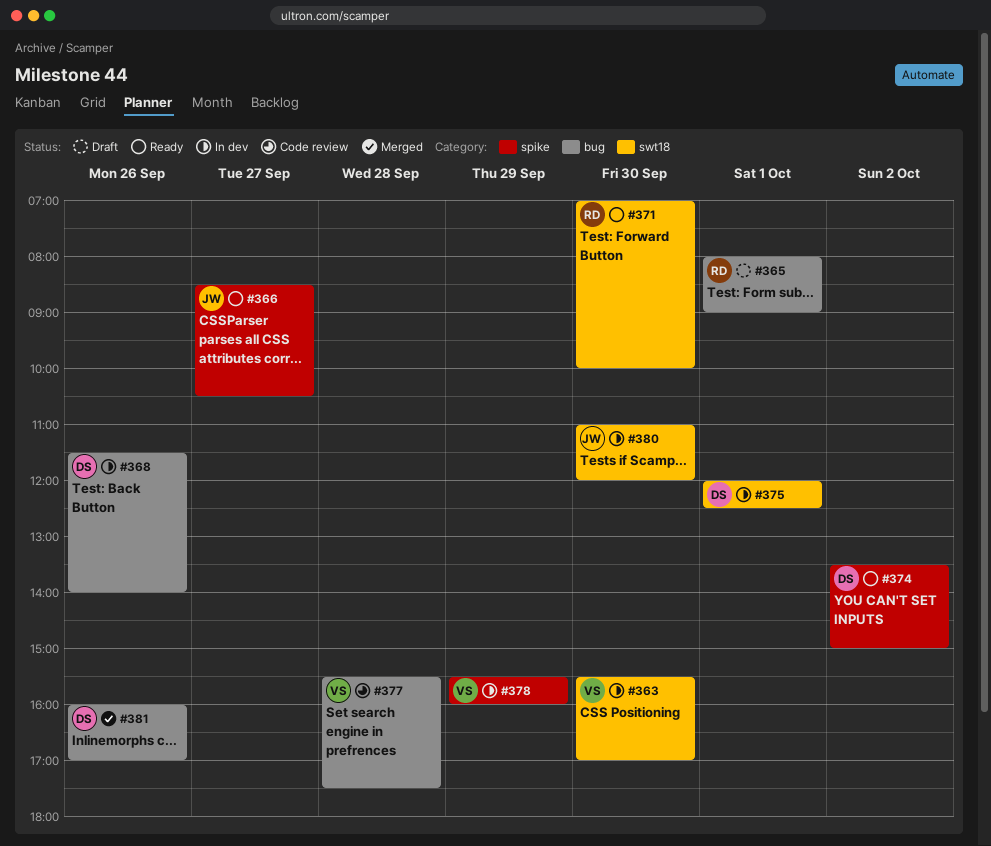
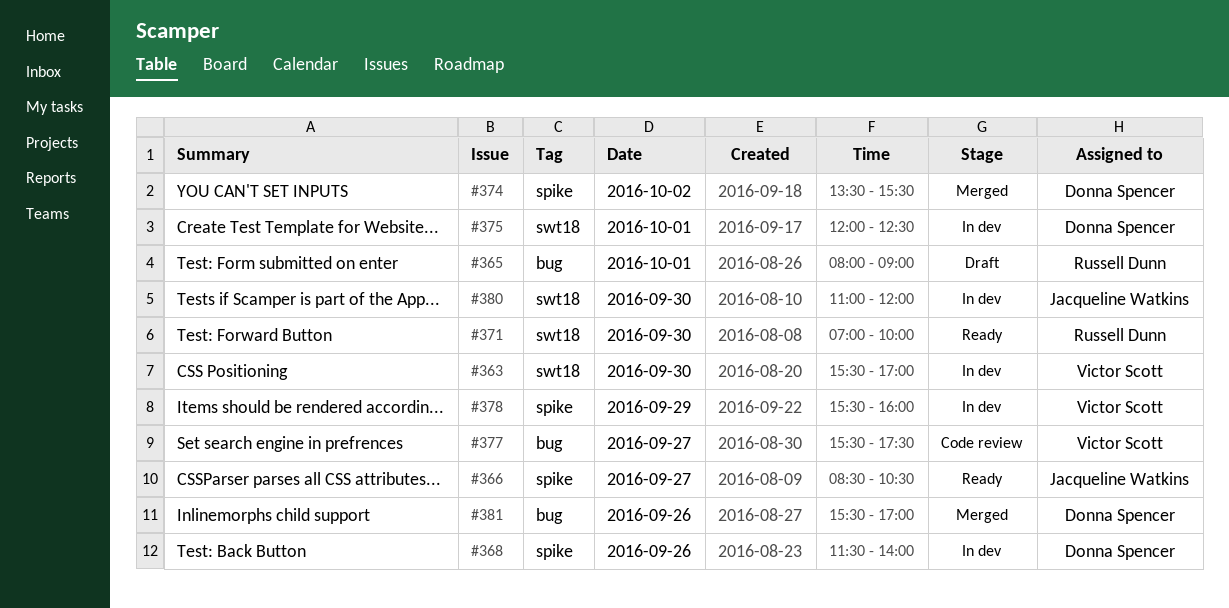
#368, label: bug -> spike
#374, status: Ready -> Merged
#374, ends: 15:00 -> 15:30
#377, day: Sep 28 -> Sep 27
#381, begins: 16:00 -> 15:30

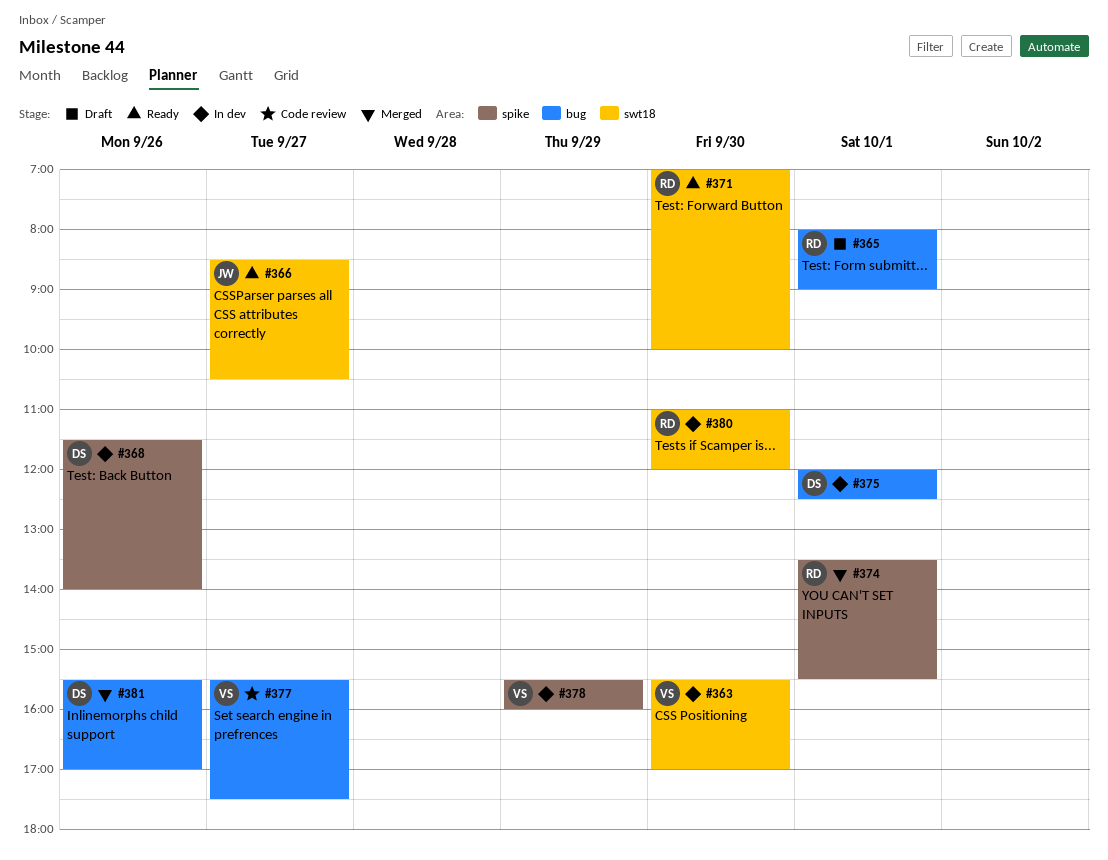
#366, label: spike -> swt18
#374, owner: Donna Spencer -> Russell Dunn
#374, day: Oct 2 -> Oct 1
#375, label: swt18 -> bug
#380, owner: Jacqueline Watkins -> Russell Dunn

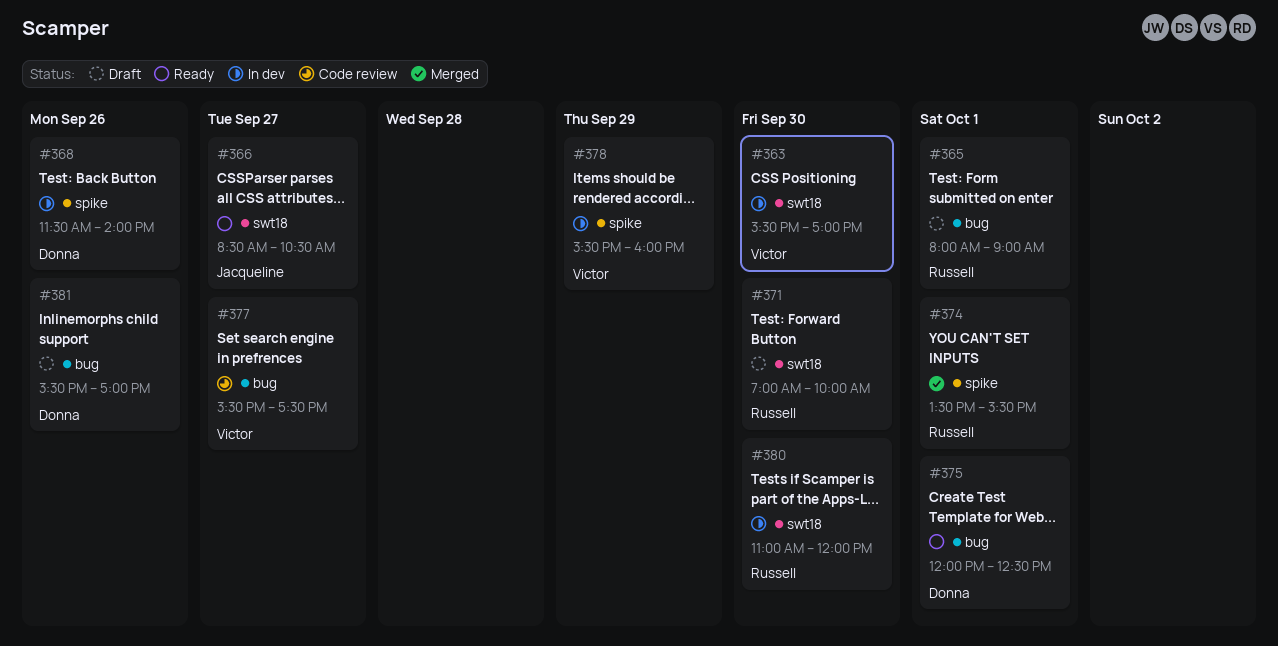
#371, status: Ready -> Draft
#375, status: In dev -> Ready
#381, status: Merged -> Draft

